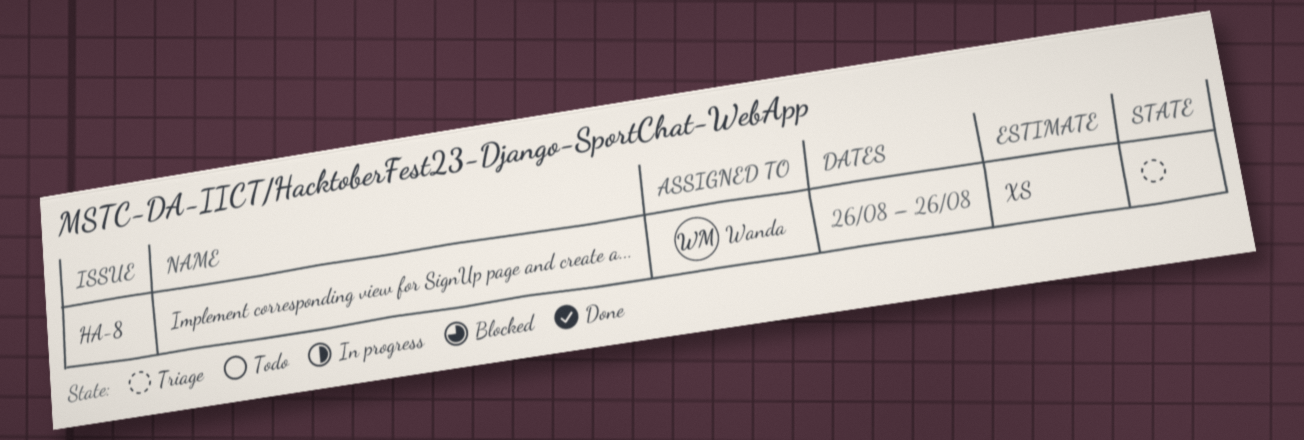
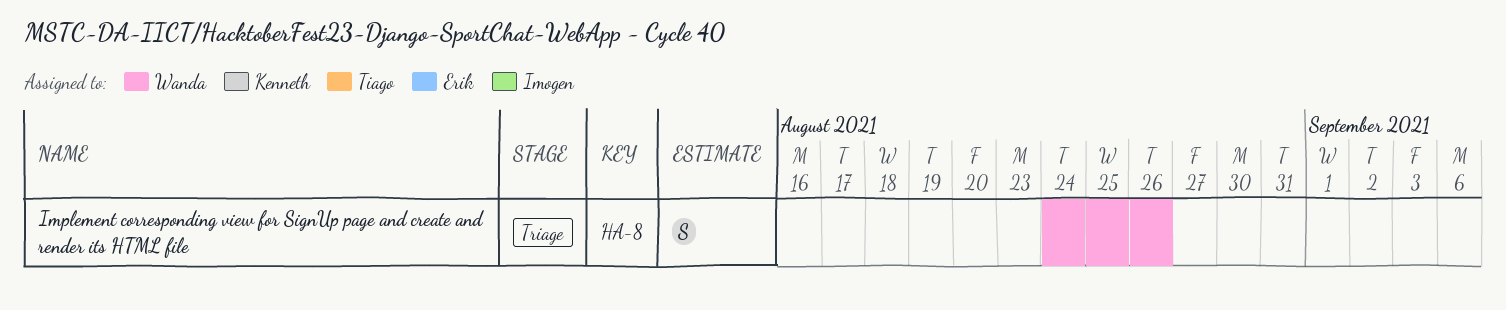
HA-8, estimate: XS -> S
HA-8, start: Aug 26 -> Aug 24

